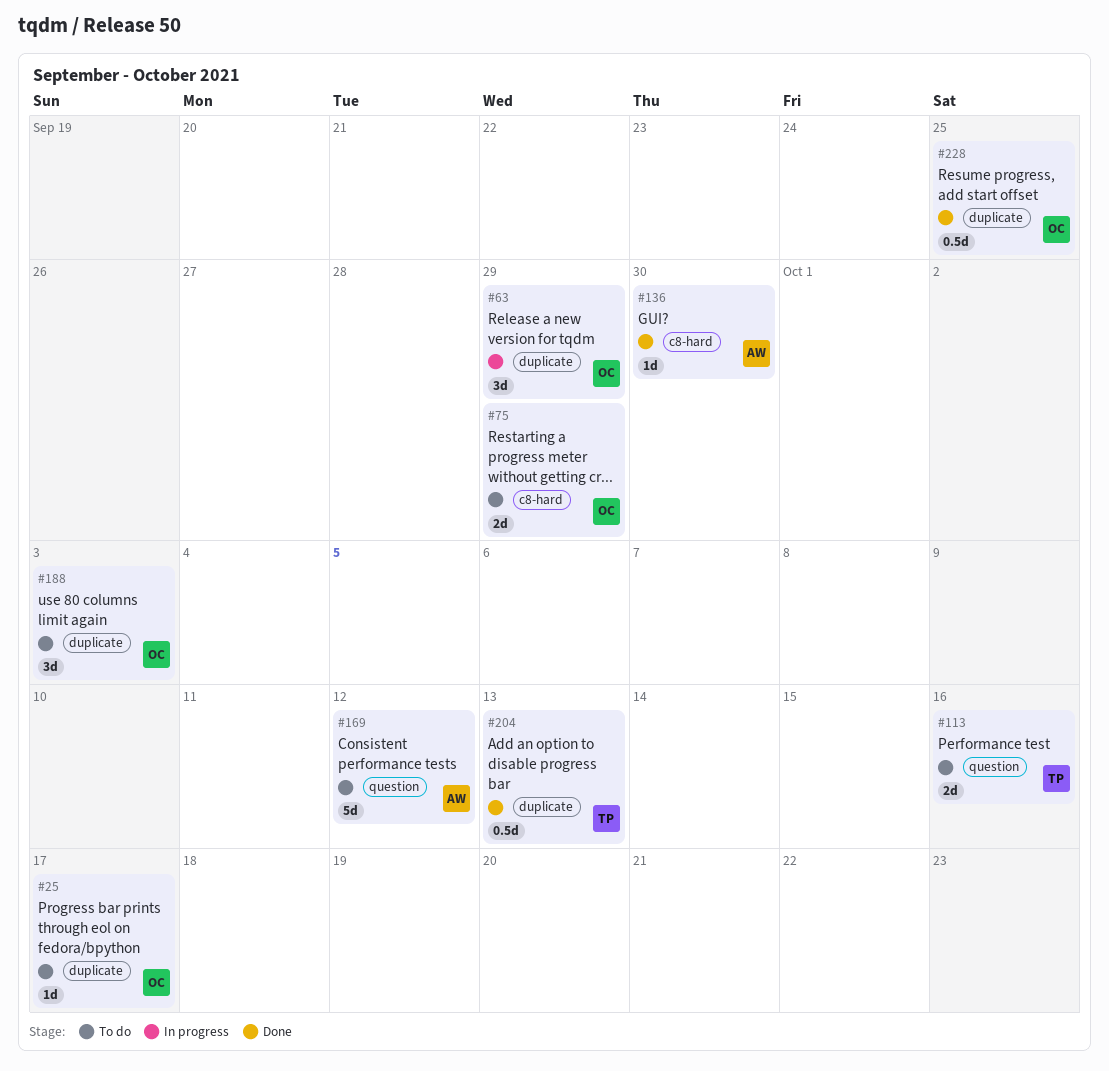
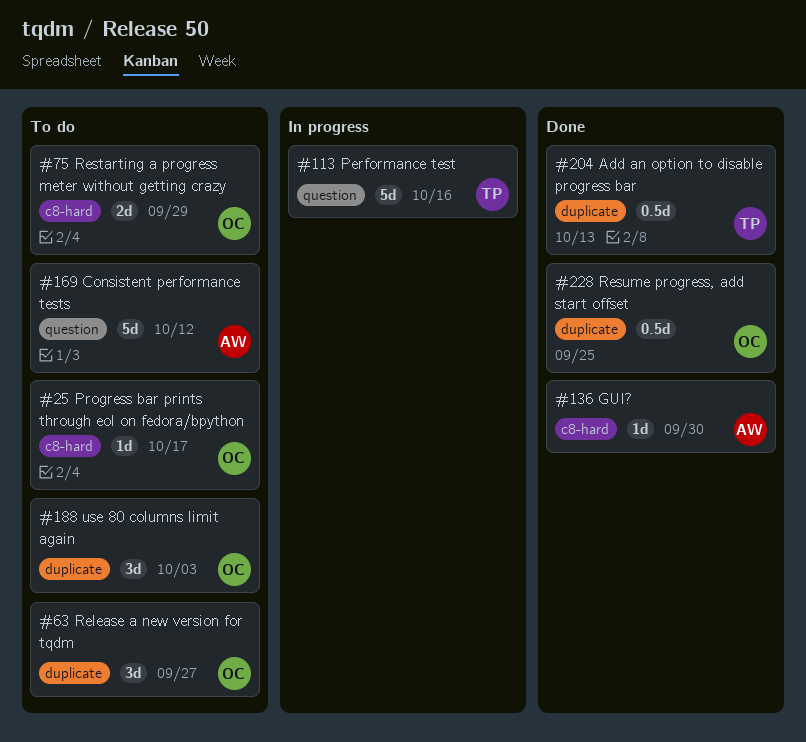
#25, label: duplicate -> c8-hard
#63, status: In progress -> To do
#63, due: Sep 29 -> Sep 27
#113, status: To do -> In progress
#113, estimate: 2d -> 5d

